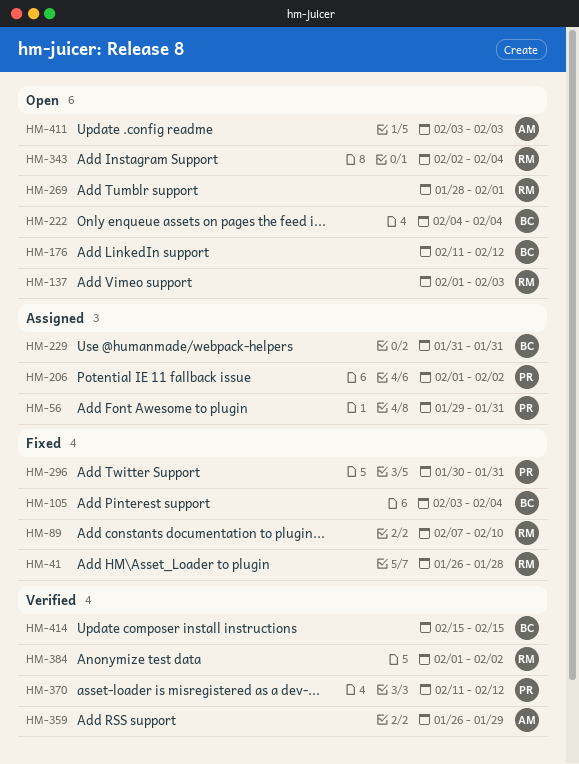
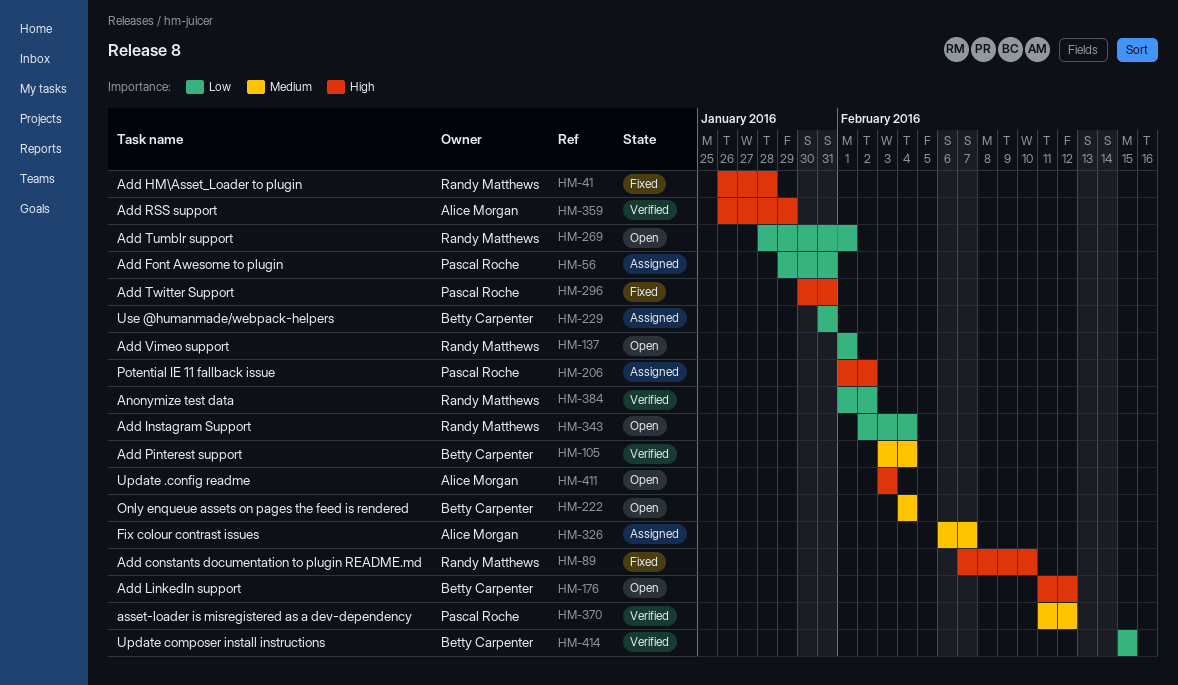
HM-105, status: Fixed -> Verified
HM-137, due: Feb 3 -> Feb 1
HM-326: none -> present

